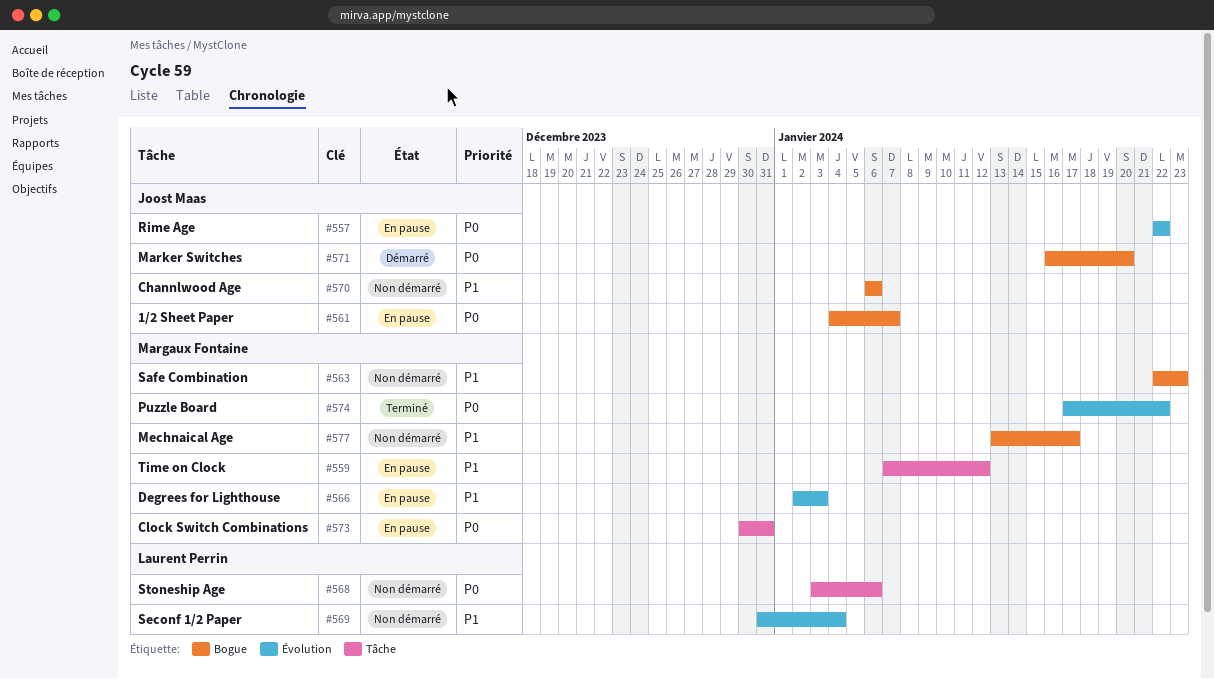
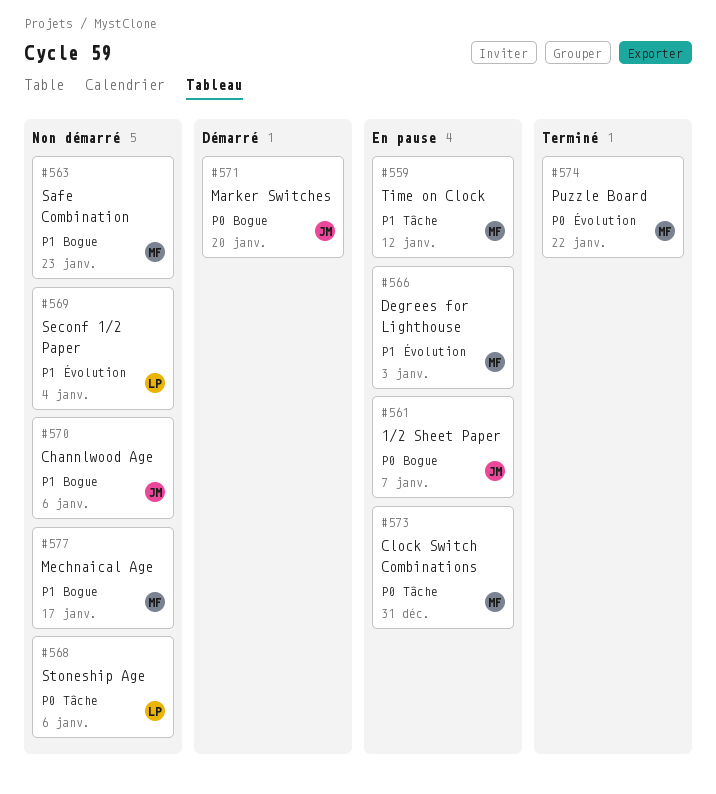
#557: present -> none

